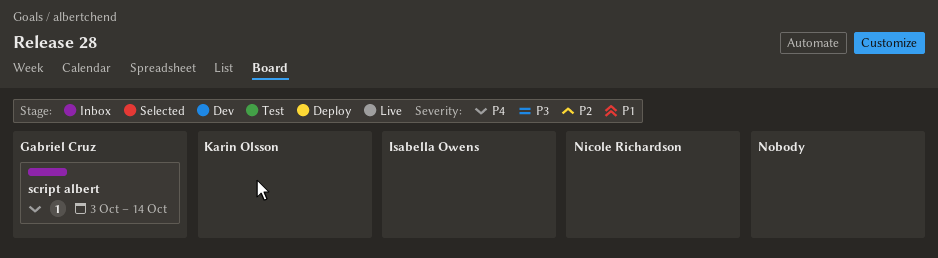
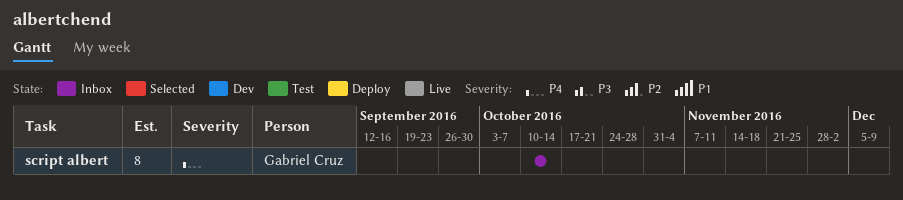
script albert, estimate: 1 -> 8
script albert, start: Oct 3 -> Oct 10

